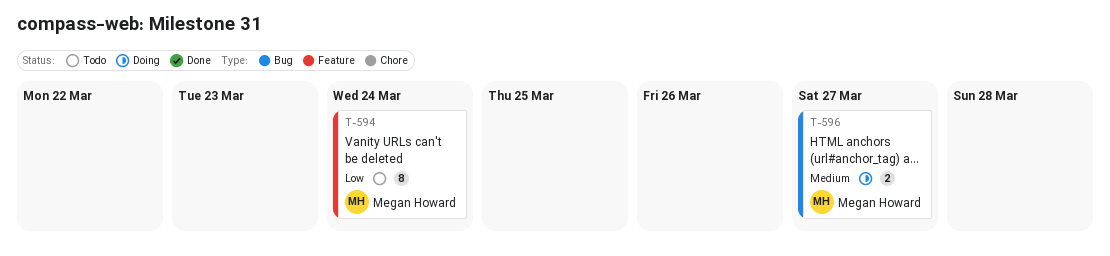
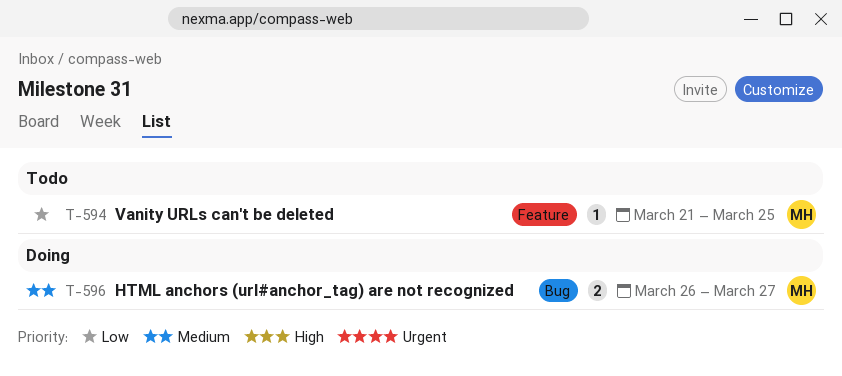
T-594, estimate: 8 -> 1
T-594, due: Mar 24 -> Mar 25

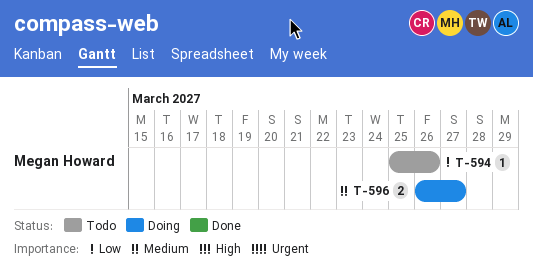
T-594, start: Mar 21 -> Mar 25
T-594, due: Mar 25 -> Mar 26

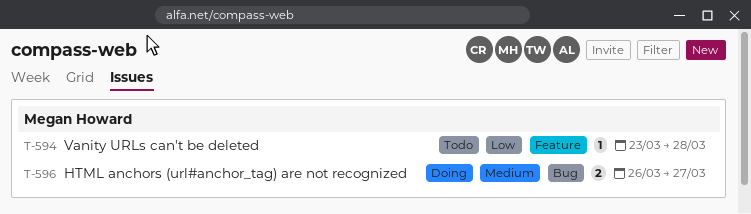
T-594, start: Mar 25 -> Mar 23
T-594, due: Mar 26 -> Mar 28

